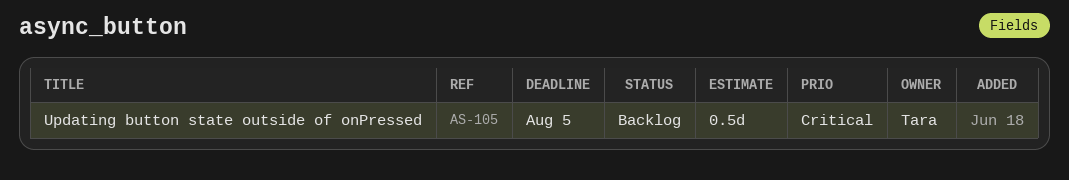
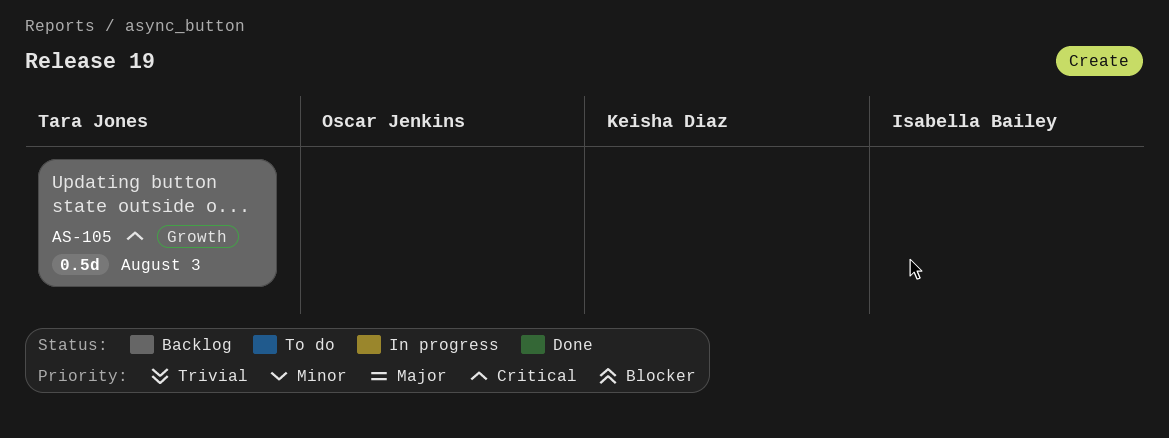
AS-105, due: Aug 5 -> Aug 3

